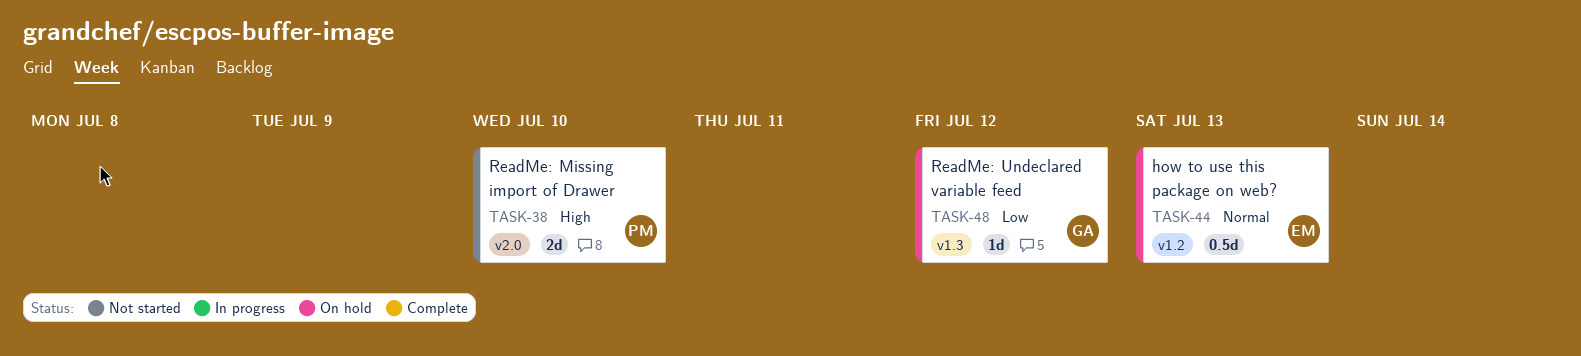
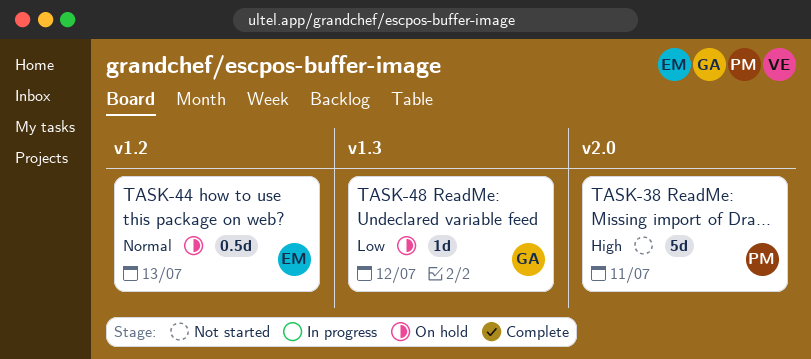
TASK-38, estimate: 2d -> 5d
TASK-38, due: Jul 10 -> Jul 11

